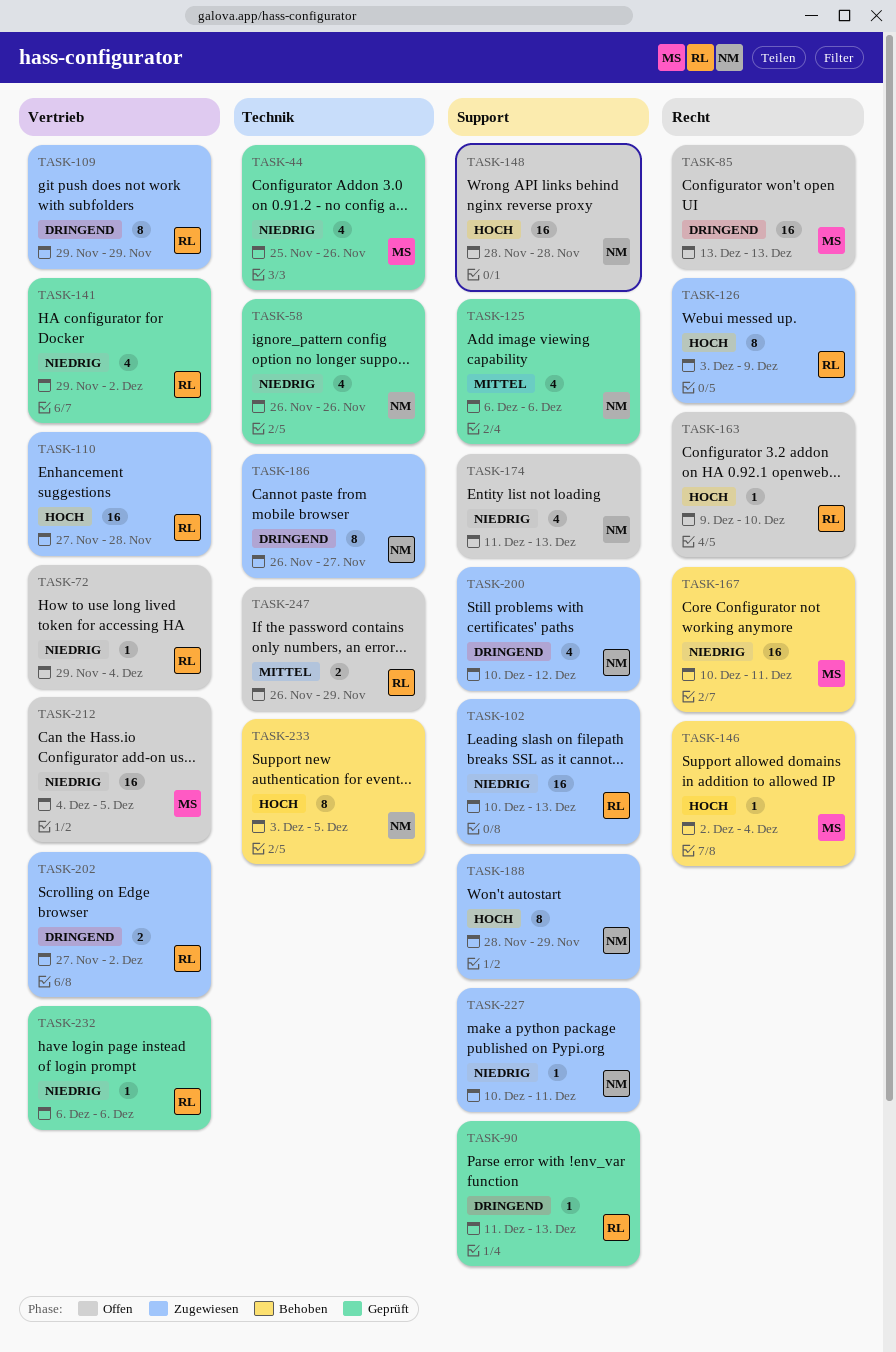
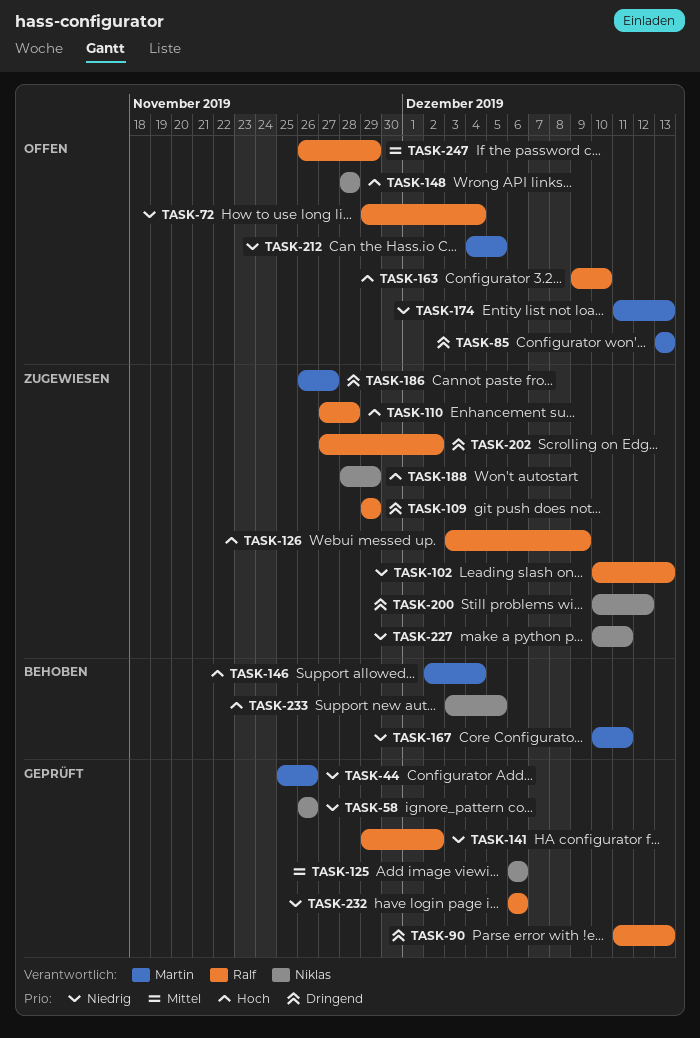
TASK-174, owner: Niklas -> Martin
TASK-186, owner: Niklas -> Martin

